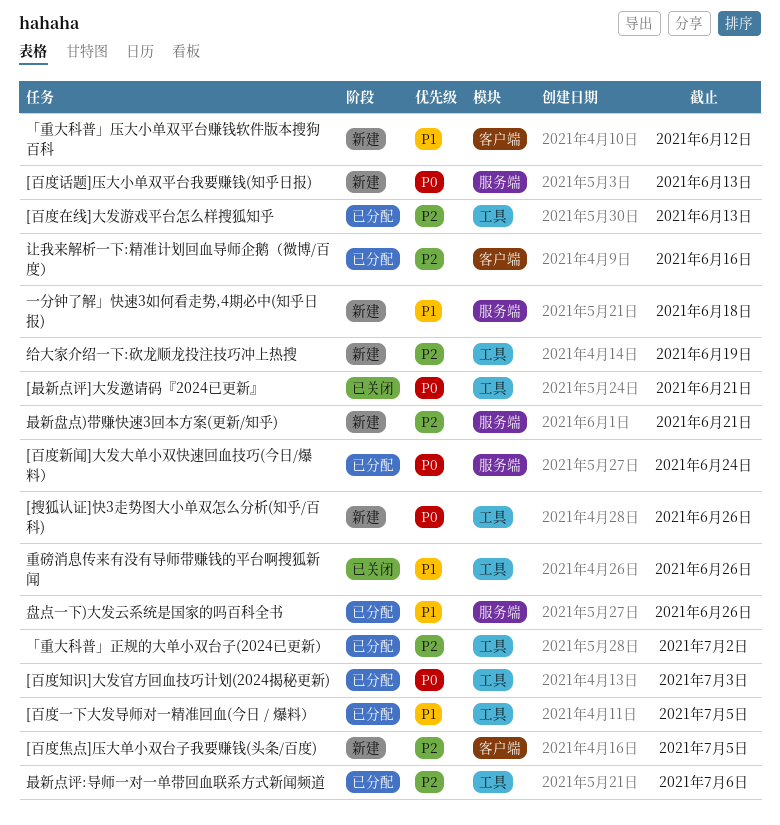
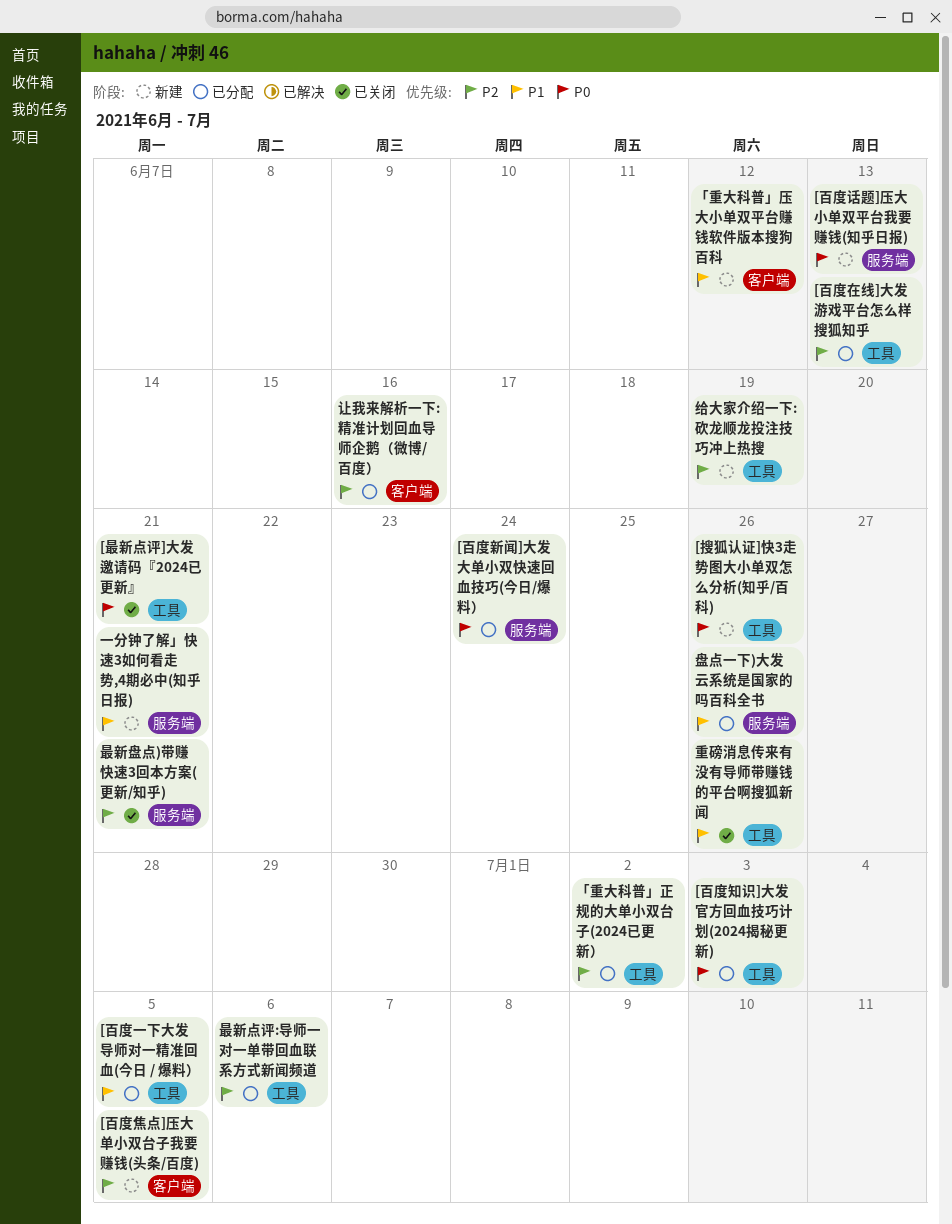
一分钟了解」快速3如何看走势,4期必中(知乎日报), due: Jun 18 -> Jun 21
最新盘点)带赚快速3回本方案(更新/知乎), status: 新建 -> 已关闭

